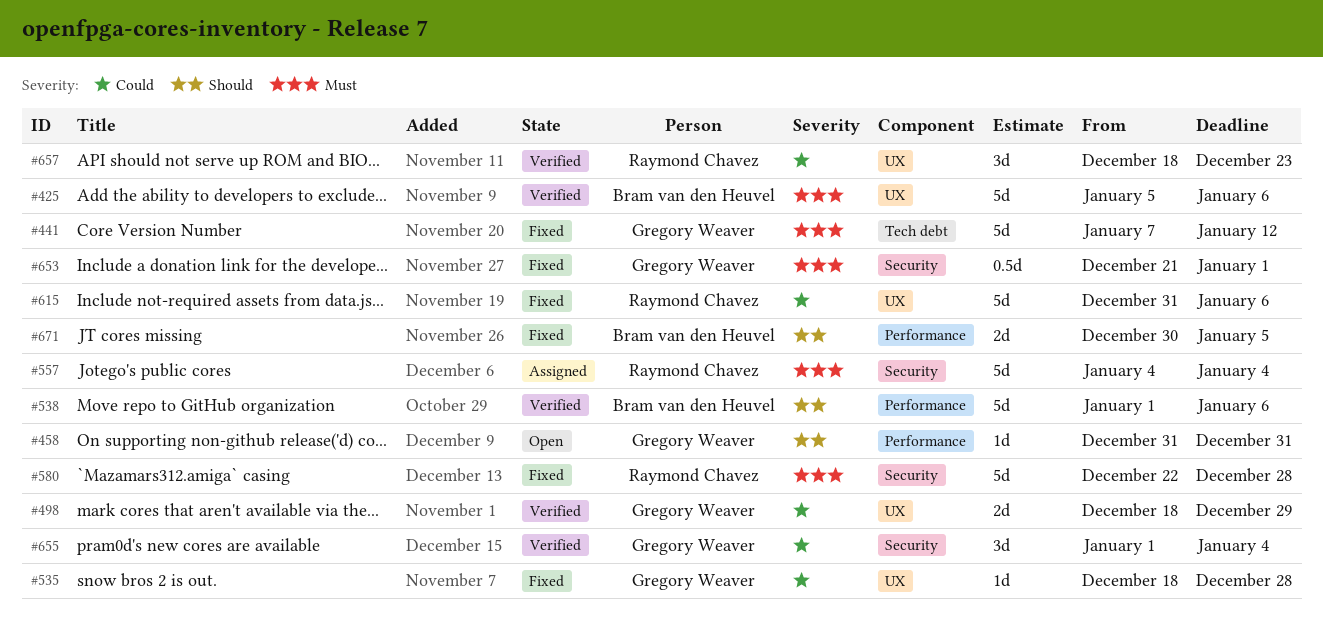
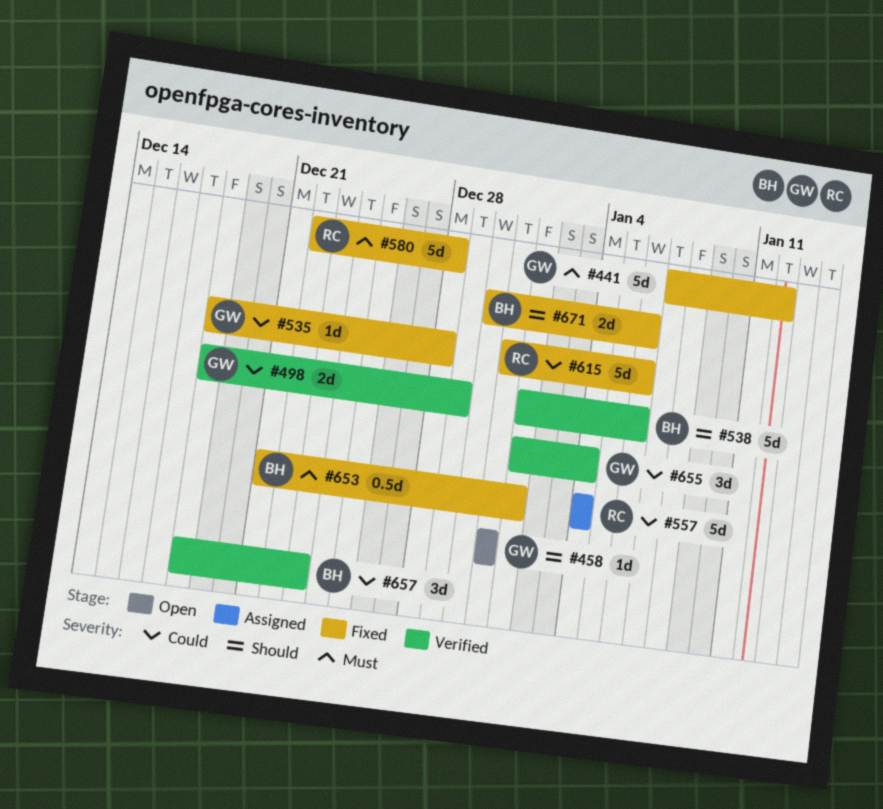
#425: present -> none
#557, priority: Must -> Could
#653, owner: Gregory Weaver -> Bram van den Heuvel
#657, owner: Raymond Chavez -> Bram van den Heuvel
#671, due: Jan 5 -> Jan 6

